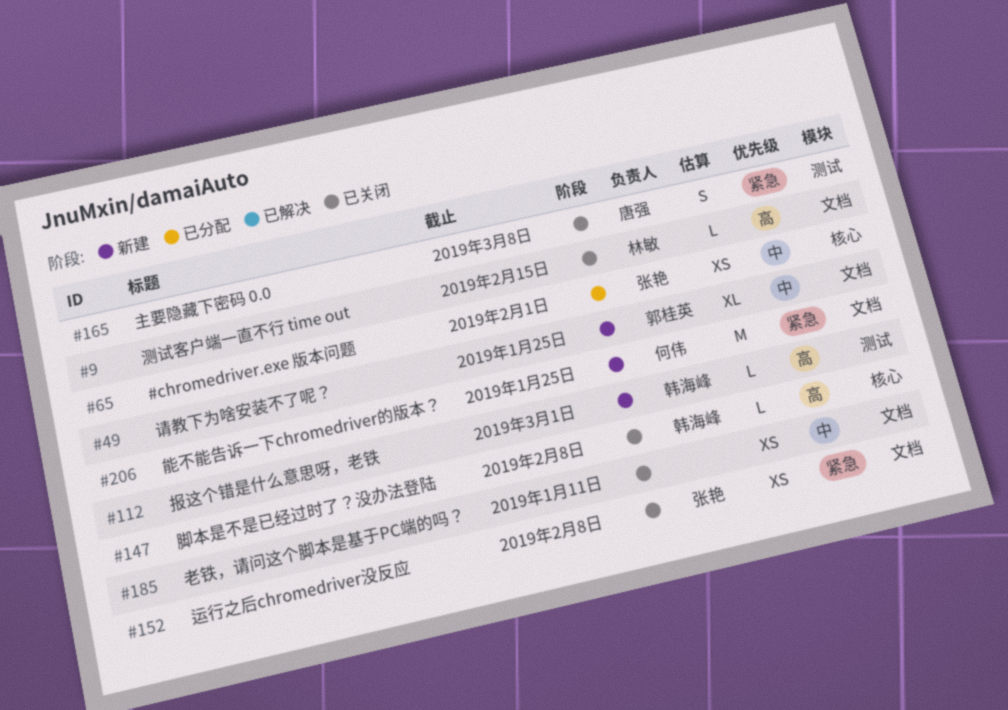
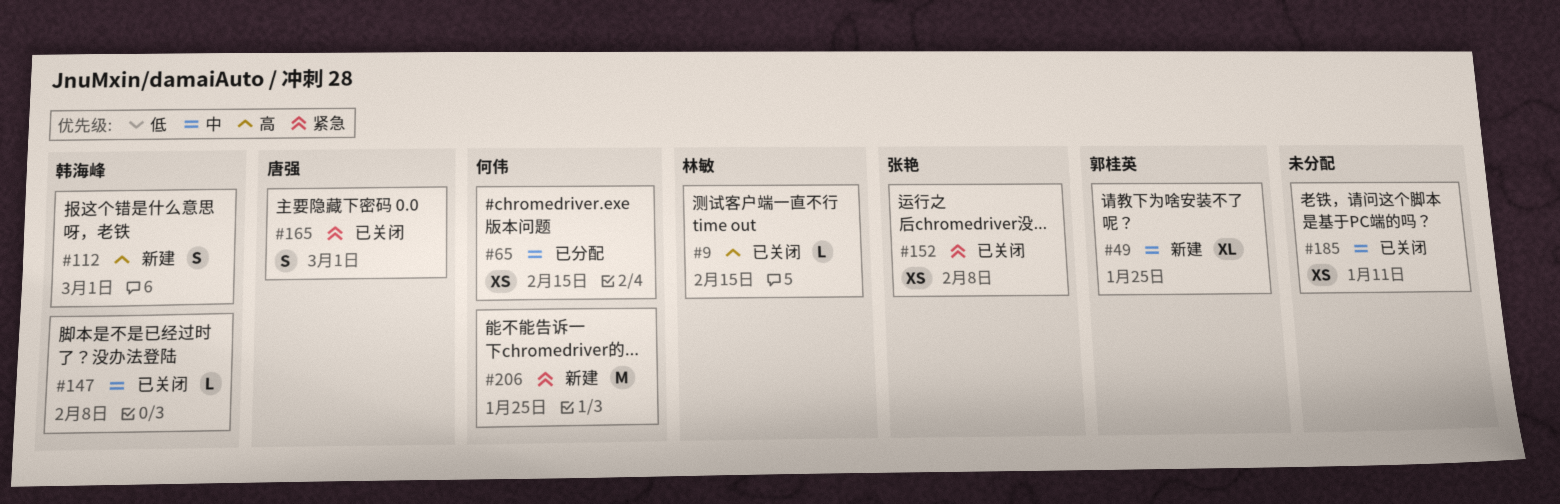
#65, owner: 张艳 -> 何伟
#65, due: Feb 1 -> Feb 15
#112, estimate: L -> S
#147, priority: 高 -> 中
#165, due: Mar 8 -> Mar 1

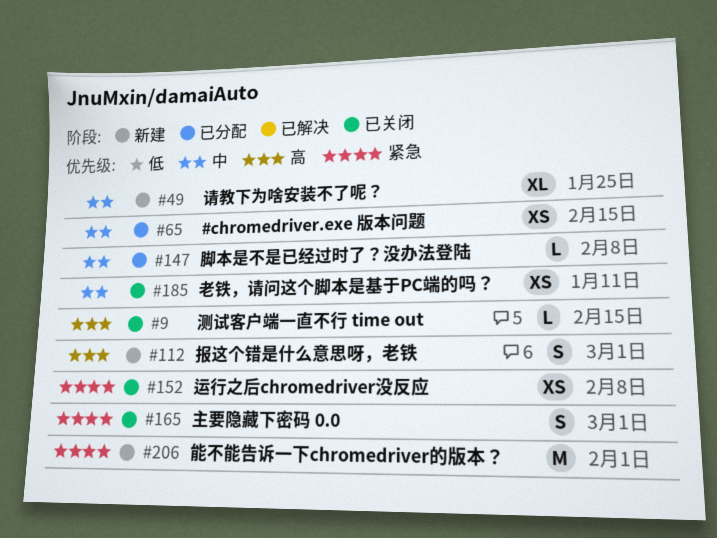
#147, status: 已关闭 -> 已分配
#206, due: Jan 25 -> Feb 1

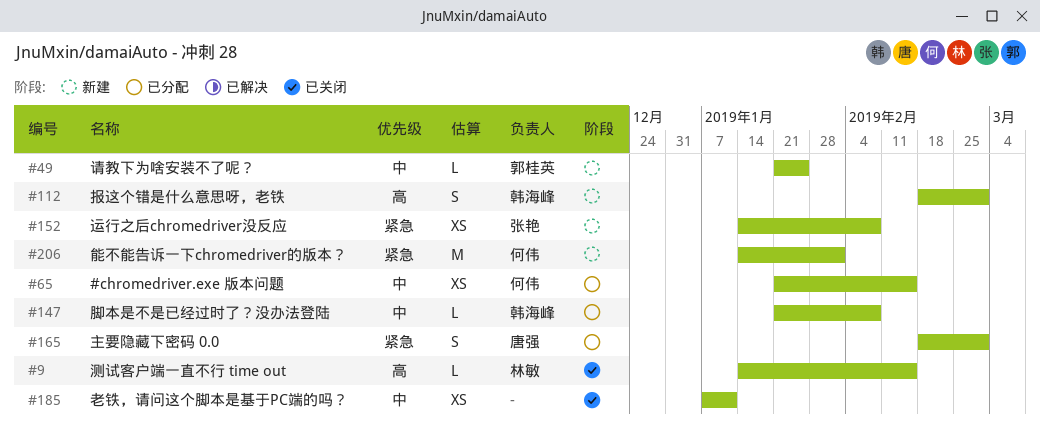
#49, estimate: XL -> L
#152, status: 已关闭 -> 新建
#165, status: 已关闭 -> 已分配

